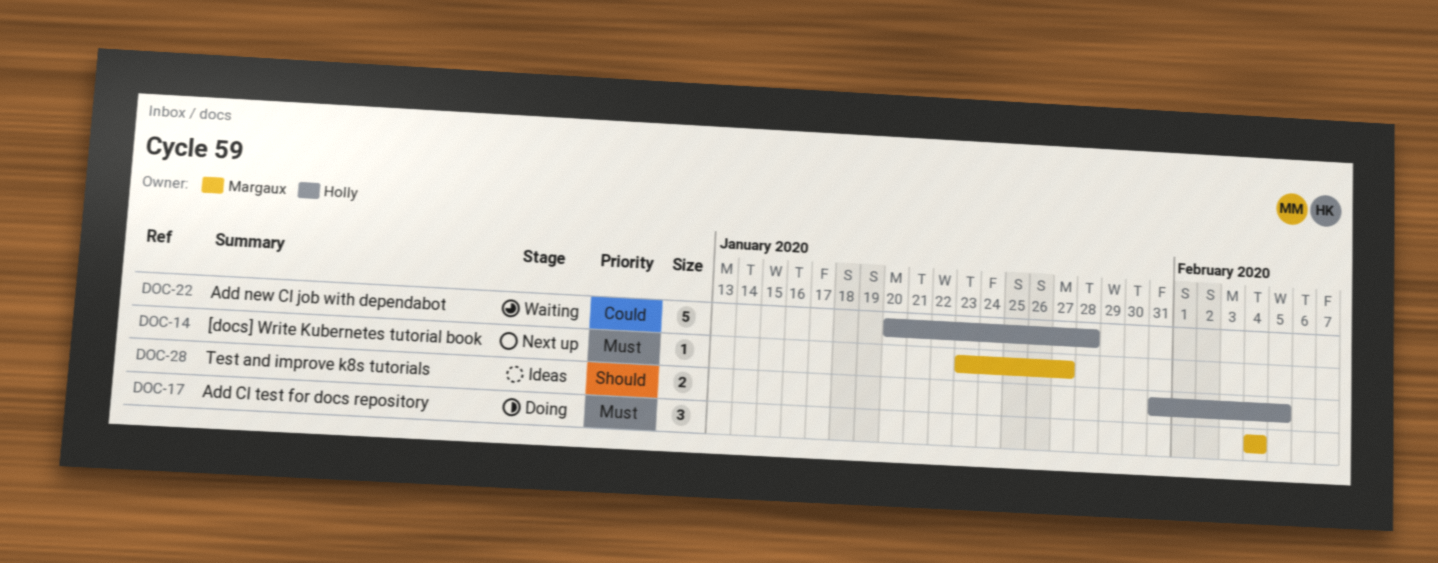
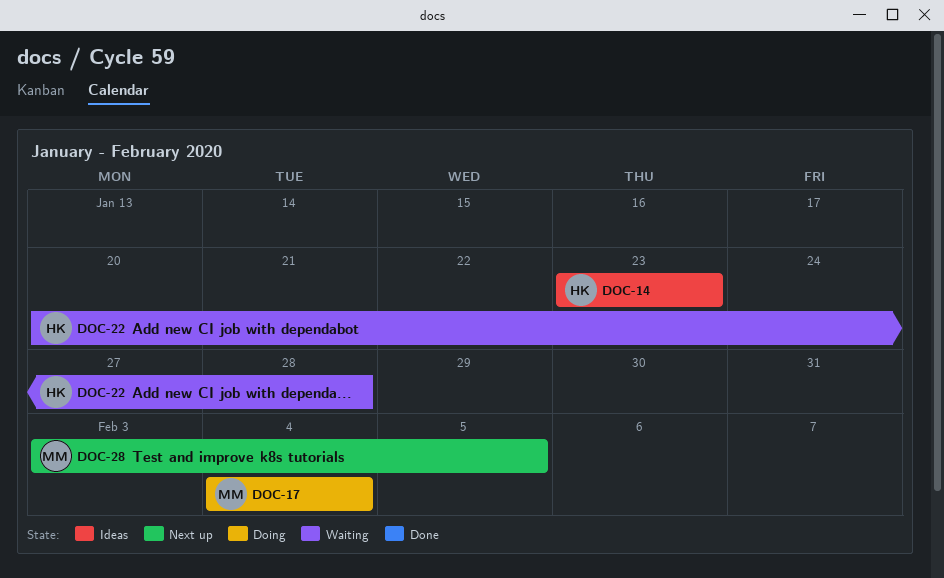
DOC-14, status: Next up -> Ideas
DOC-14, owner: Margaux -> Holly
DOC-14, due: Jan 27 -> Jan 23
DOC-28, status: Ideas -> Next up
DOC-28, owner: Holly -> Margaux
DOC-28, start: Jan 31 -> Feb 3

